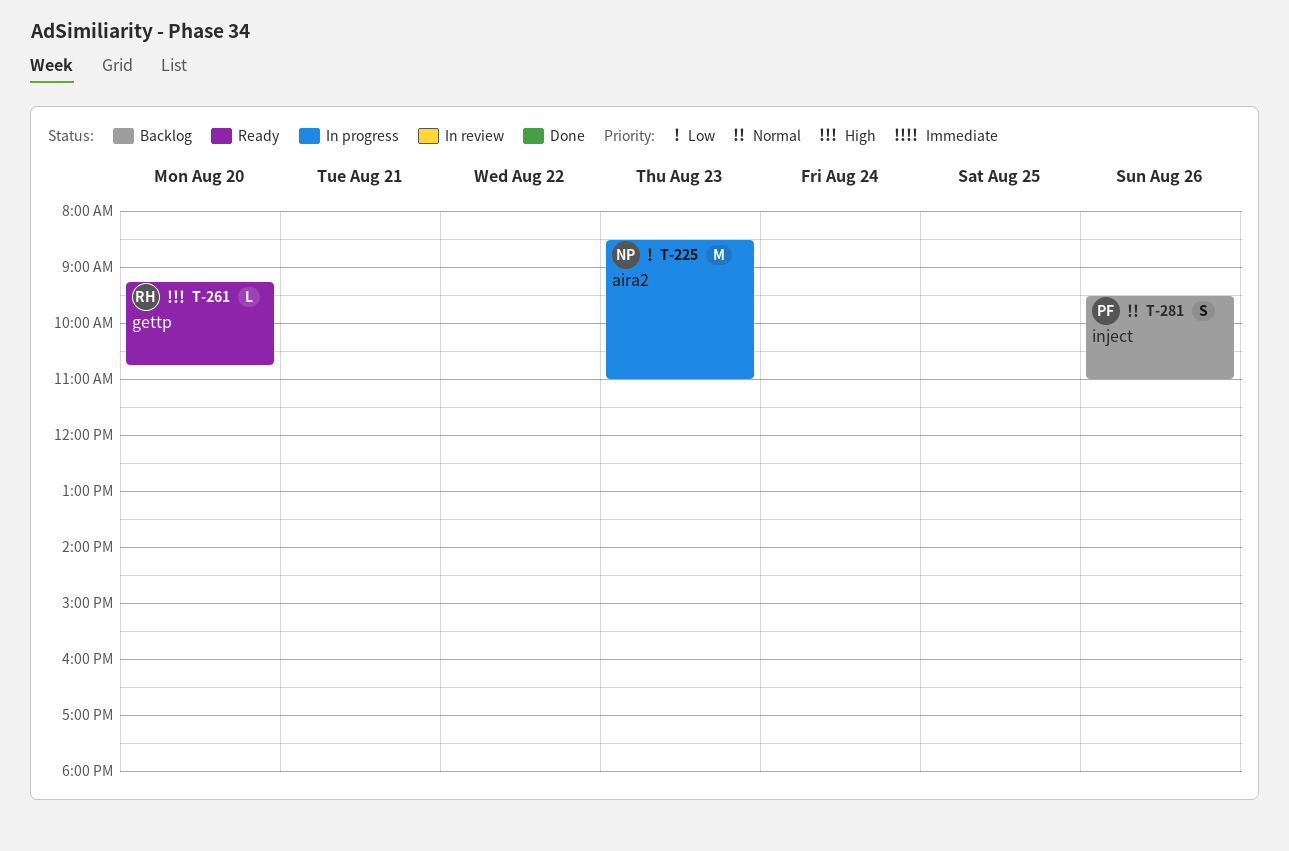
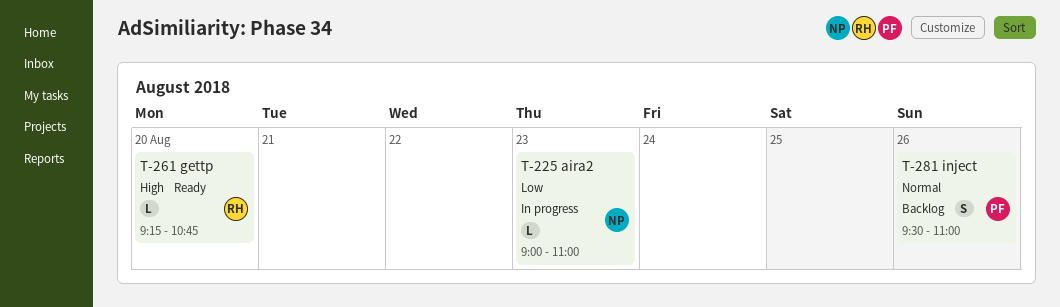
T-225, estimate: M -> L
T-225, begins: 08:30 -> 09:00

